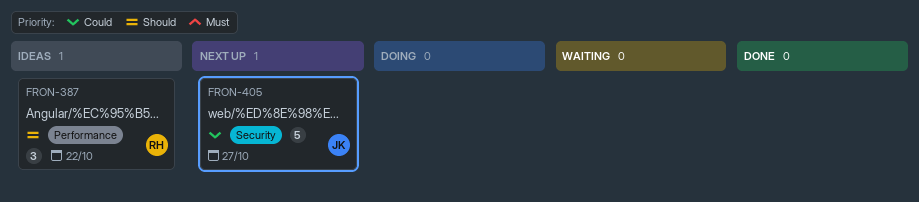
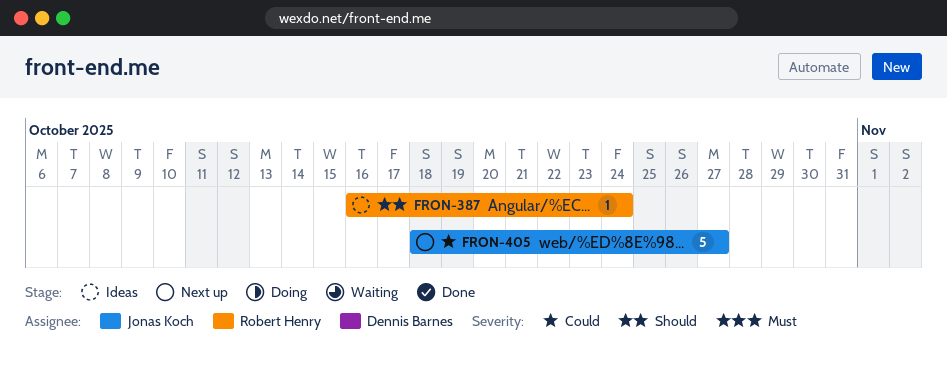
FRON-387, estimate: 3 -> 1
FRON-387, due: Oct 22 -> Oct 24

